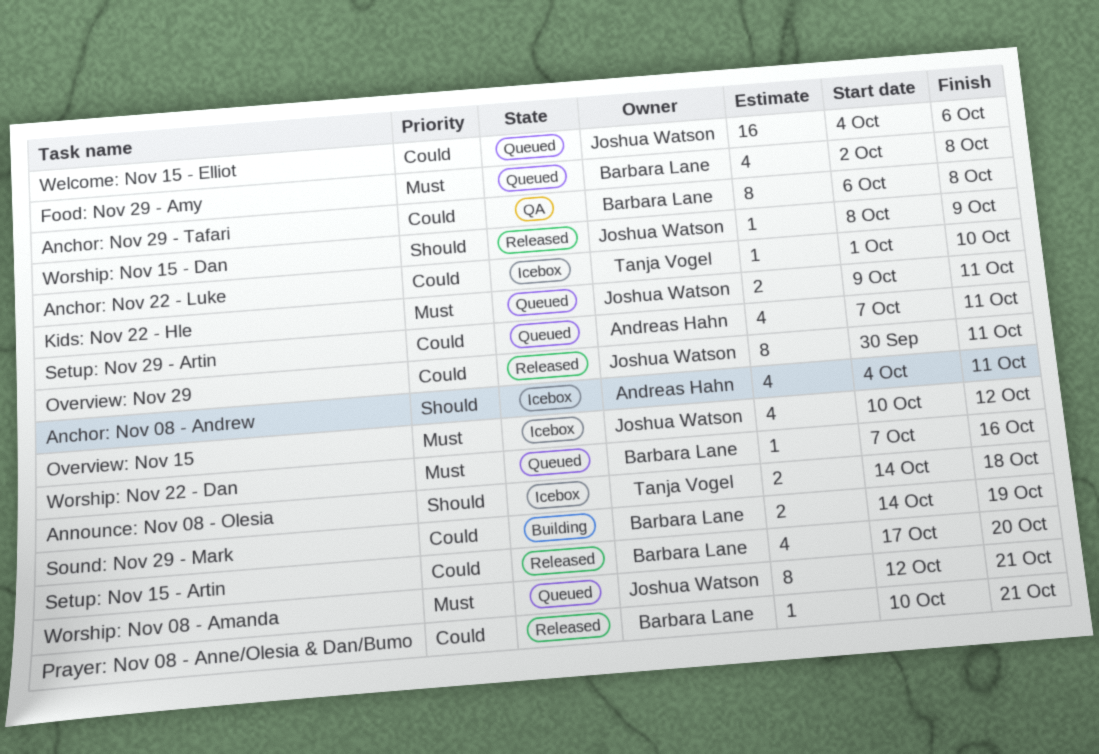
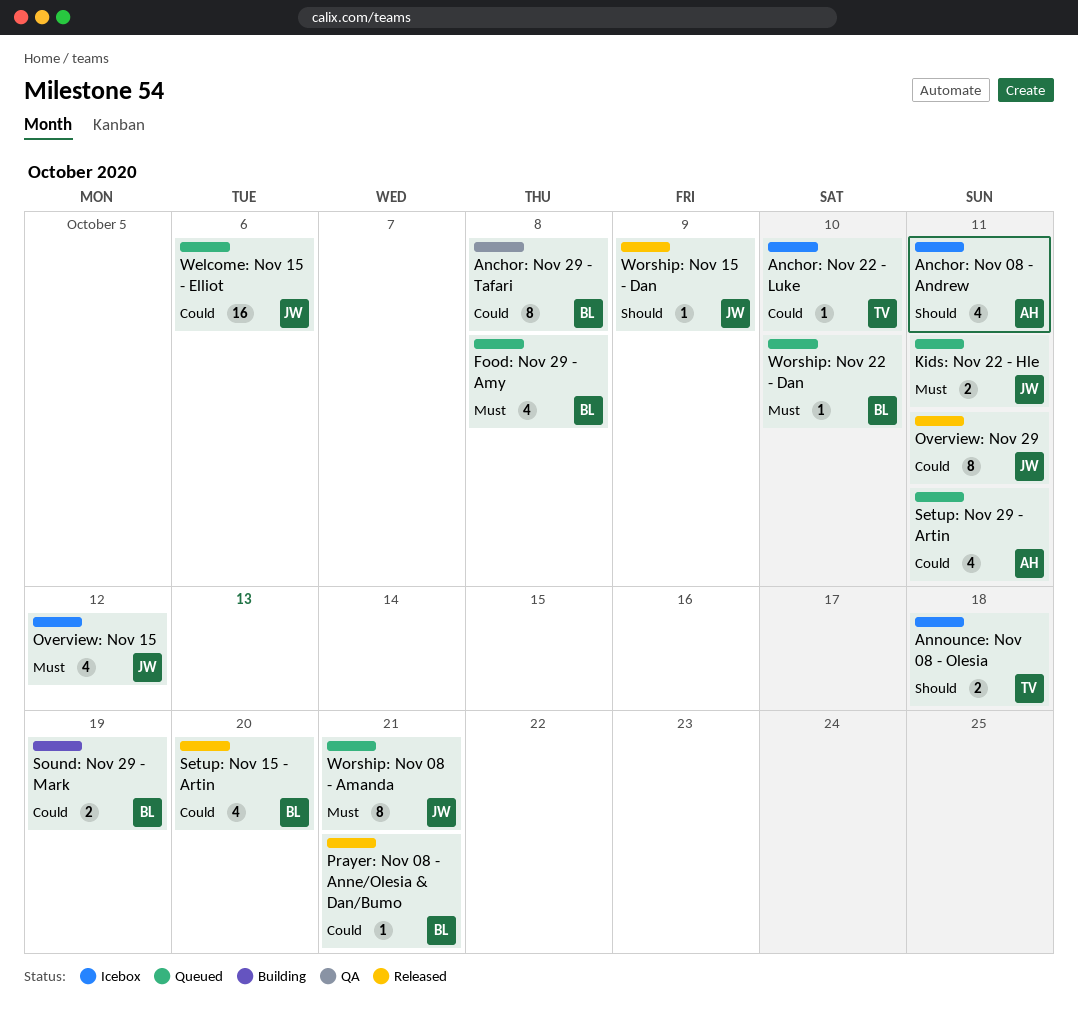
Worship: Nov 22 - Dan, due: Oct 16 -> Oct 10

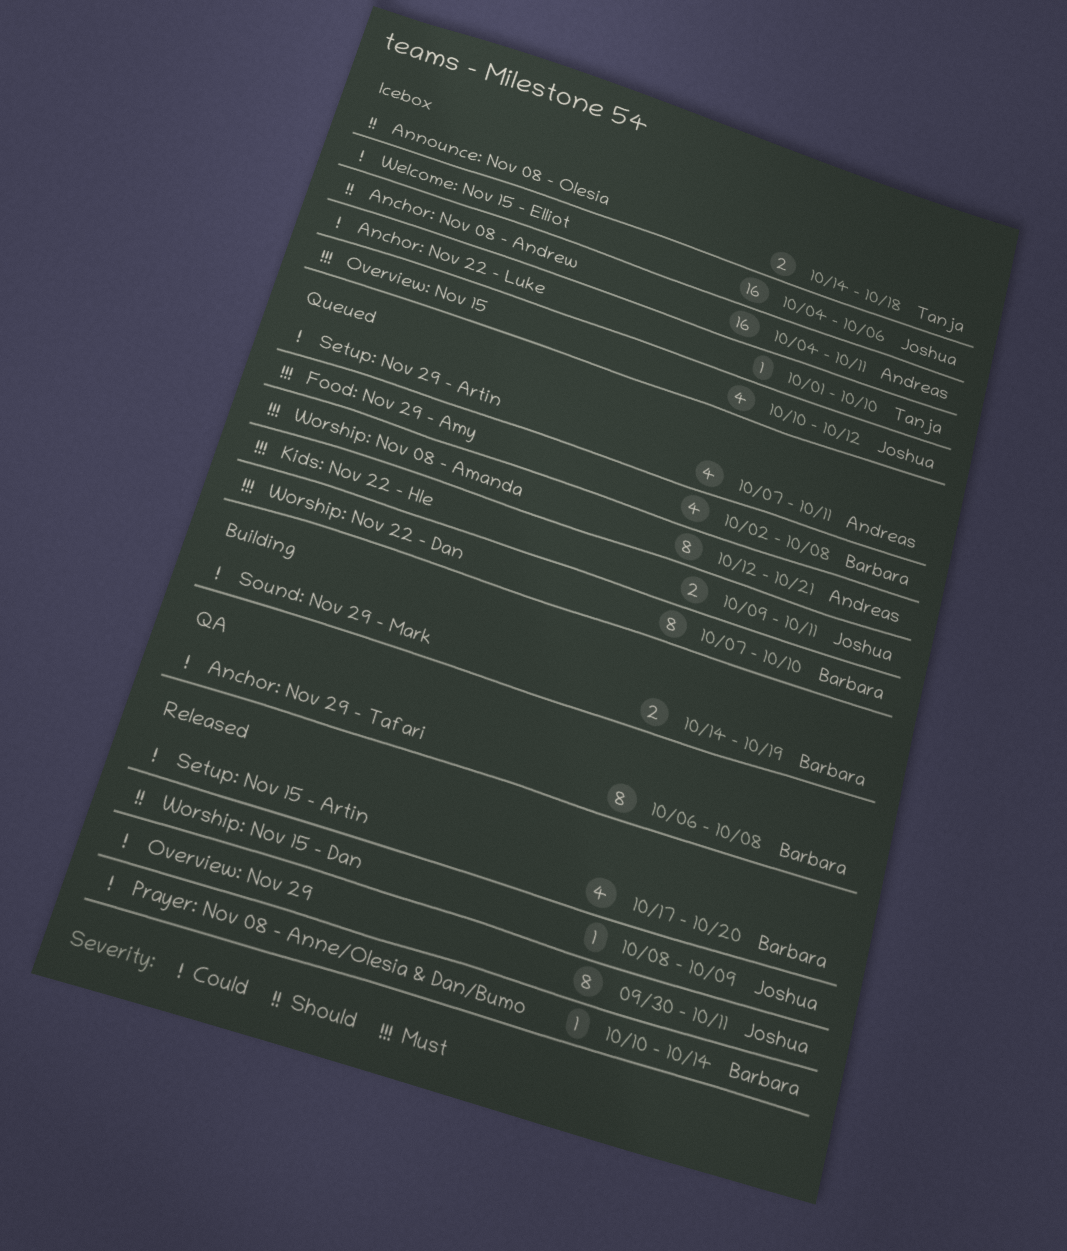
Anchor: Nov 08 - Andrew, estimate: 4 -> 16
Prayer: Nov 08 - Anne/Olesia & Dan/Bumo, due: Oct 21 -> Oct 14
Welcome: Nov 15 - Elliot, status: Queued -> Icebox
Worship: Nov 08 - Amanda, owner: Joshua -> Andreas
Worship: Nov 22 - Dan, estimate: 1 -> 8

